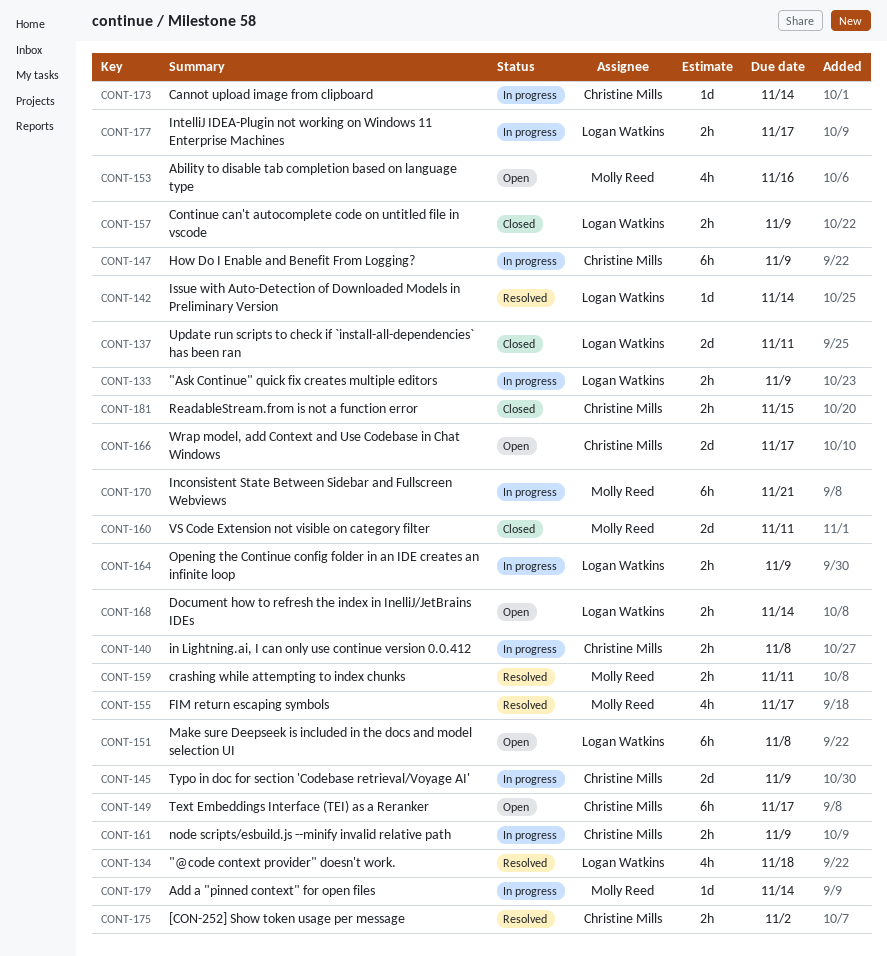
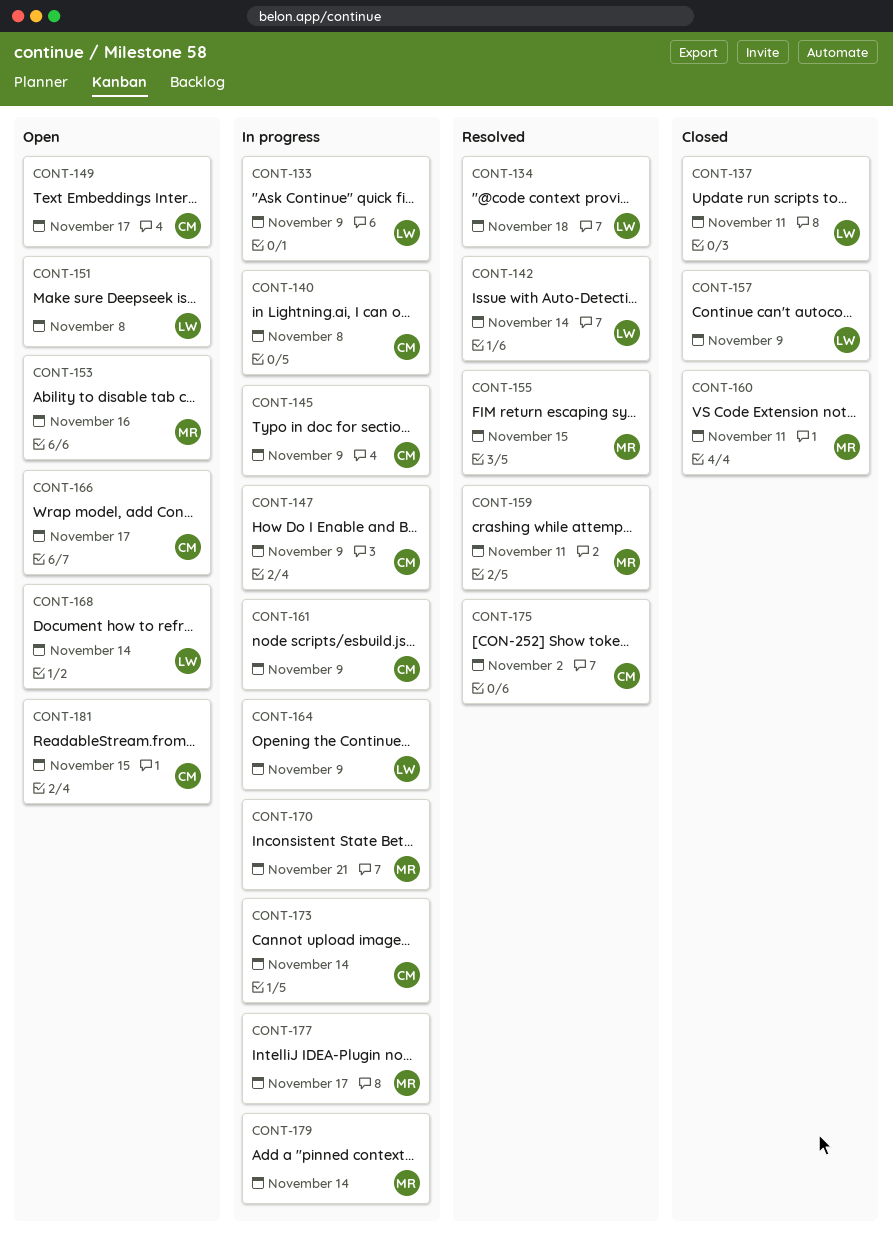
CONT-155, due: Nov 17 -> Nov 15
CONT-177, owner: Logan Watkins -> Molly Reed
CONT-181, status: Closed -> Open

